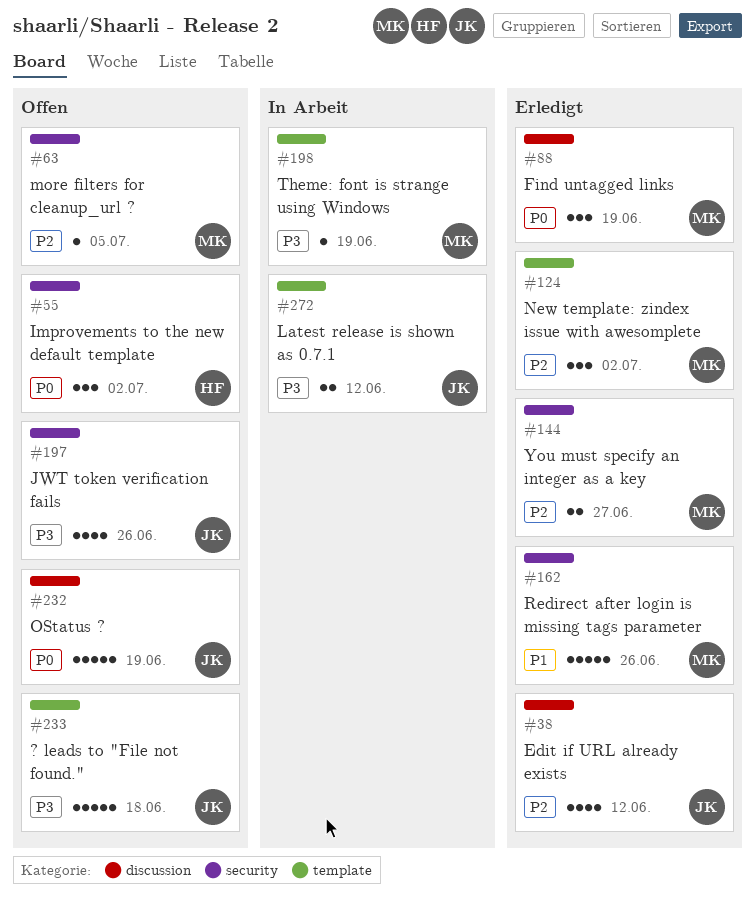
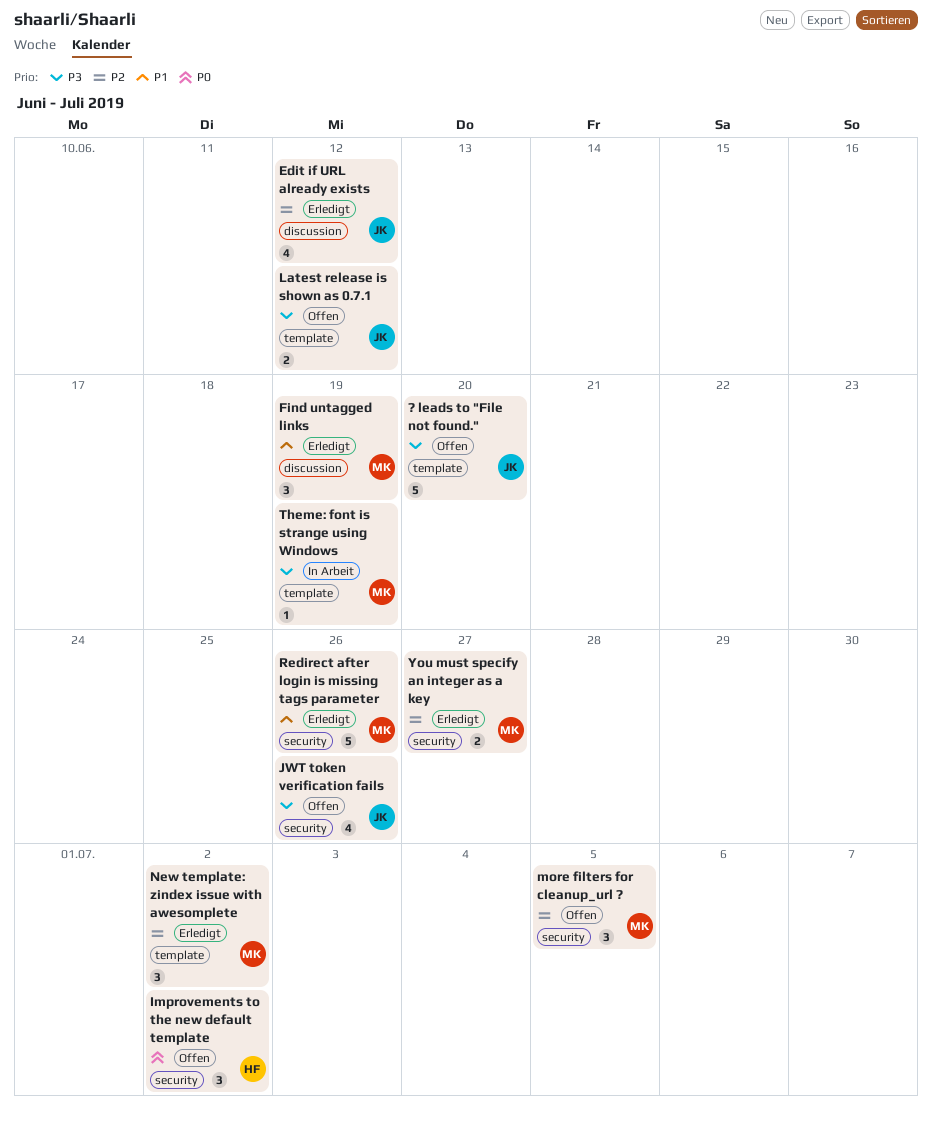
? leads to "File not found.", due: Jun 18 -> Jun 20
Find untagged links, priority: P0 -> P1
Latest release is shown as 0.7.1, status: In Arbeit -> Offen
more filters for cleanup_url ?, estimate: 1 -> 3
OStatus ?: present -> none

